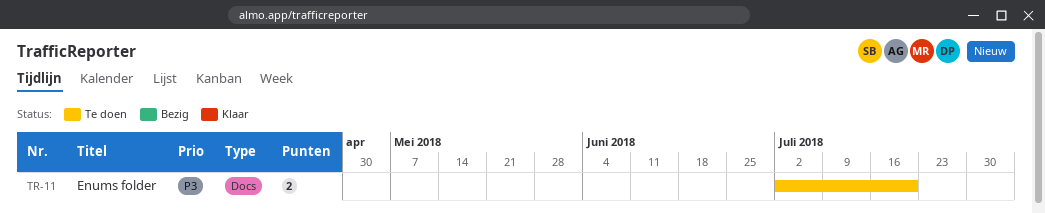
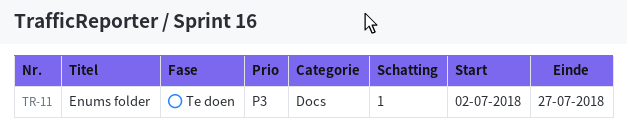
TR-11, estimate: 2 -> 1
TR-11, due: Jul 20 -> Jul 27

